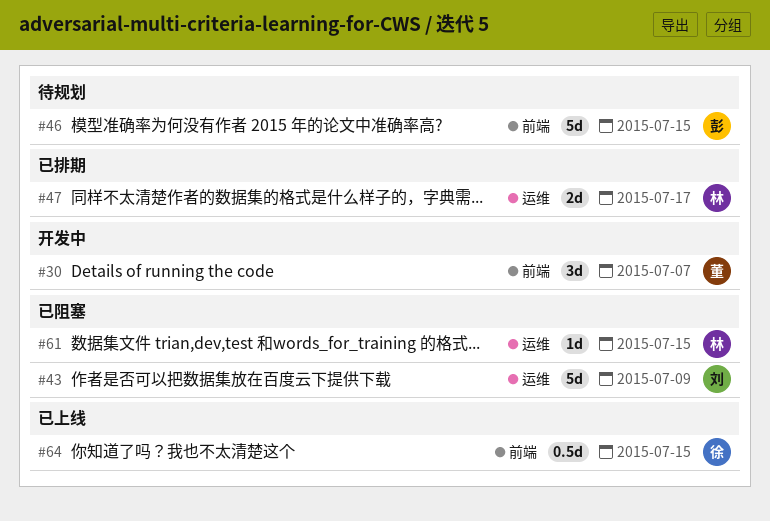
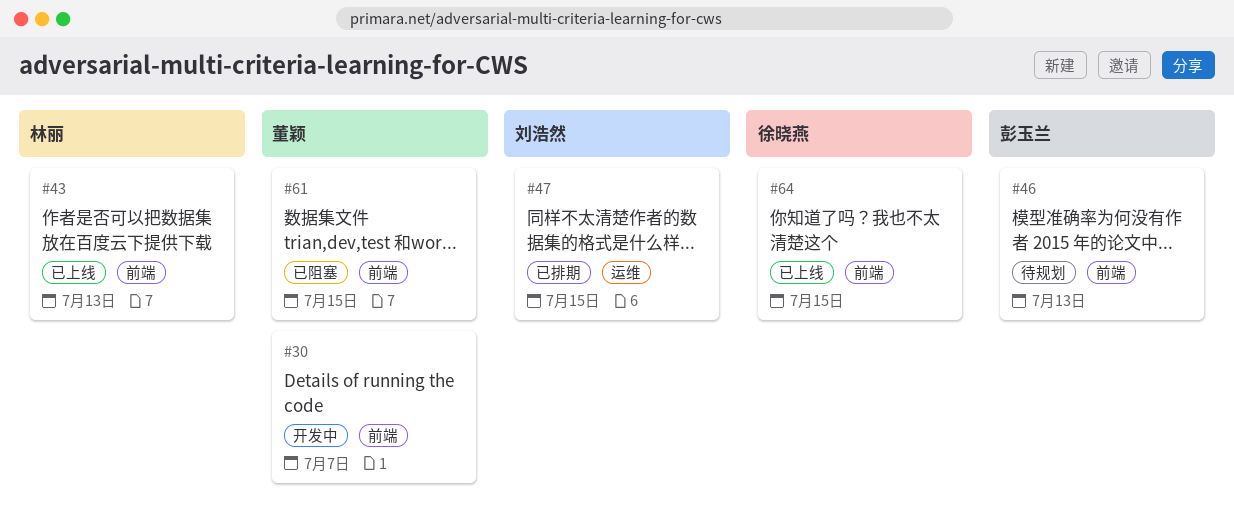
#43, status: 已阻塞 -> 已上线
#43, owner: 刘浩然 -> 林丽
#43, label: 运维 -> 前端
#43, due: Jul 9 -> Jul 13
#46, due: Jul 15 -> Jul 13
#47, owner: 林丽 -> 刘浩然
#47, due: Jul 17 -> Jul 15
#61, owner: 林丽 -> 董颖
#61, label: 运维 -> 前端

